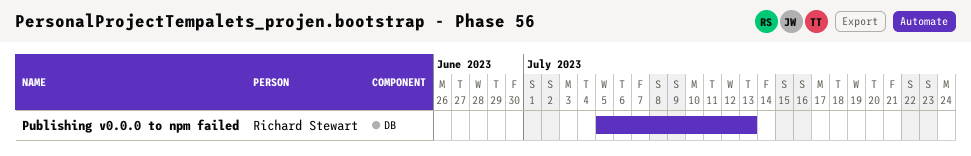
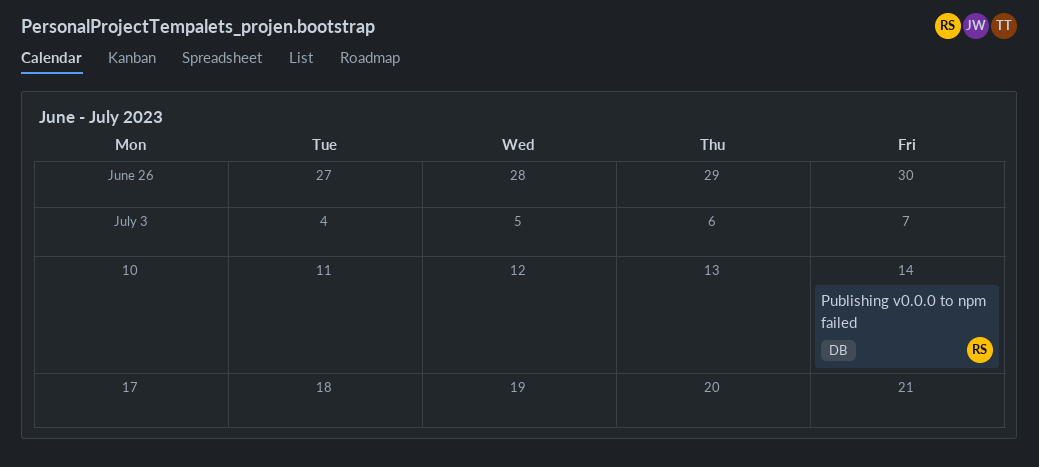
Publishing v0.0.0 to npm failed, due: Jul 13 -> Jul 14

